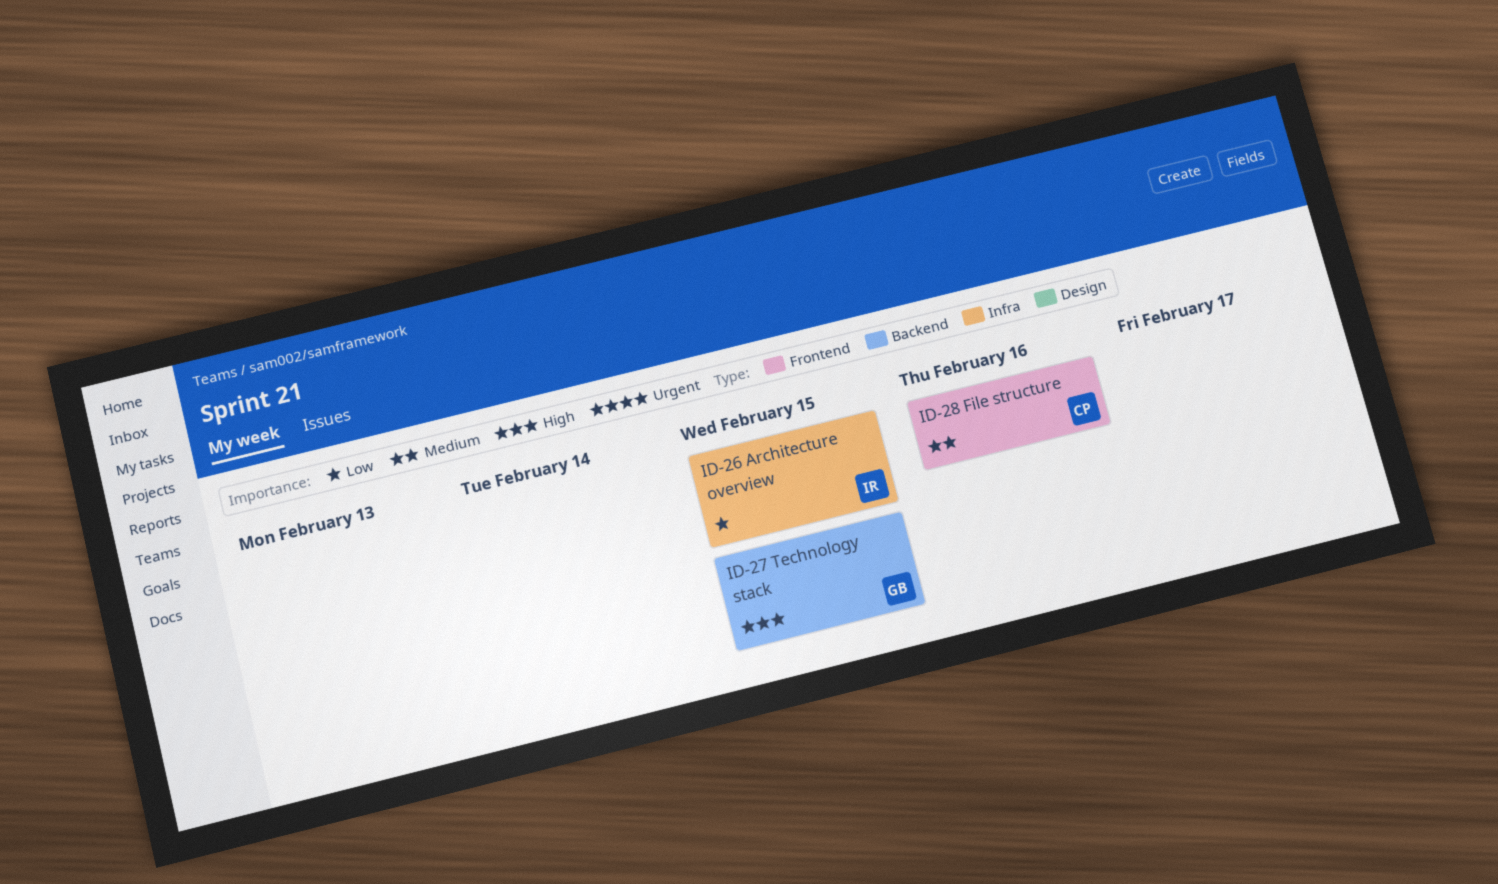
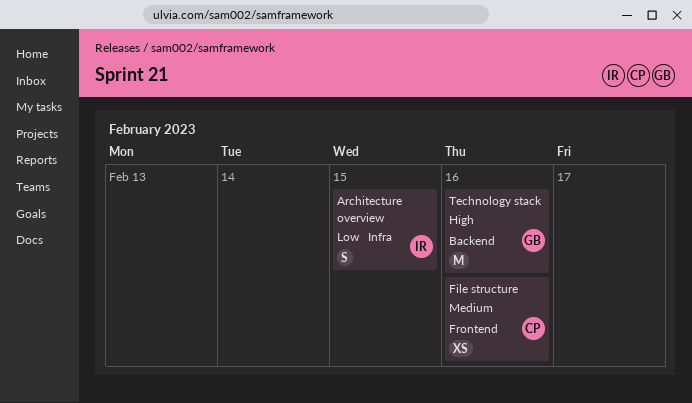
Technology stack, due: Feb 15 -> Feb 16

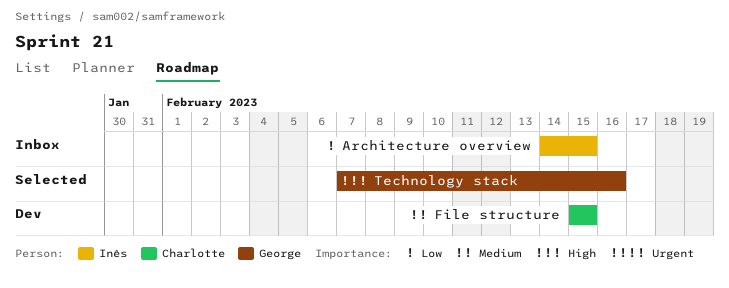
File structure, due: Feb 16 -> Feb 15

